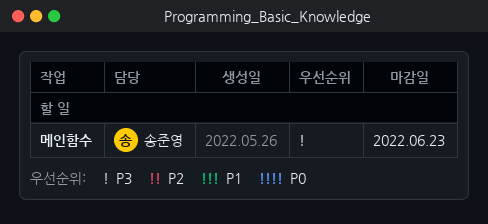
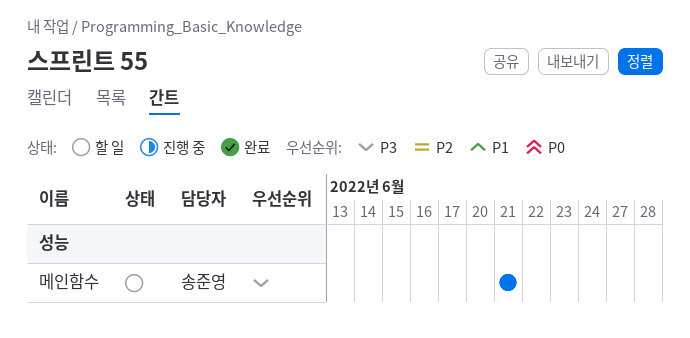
메인함수, due: Jun 23 -> Jun 21

